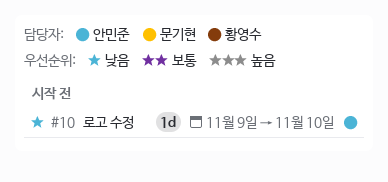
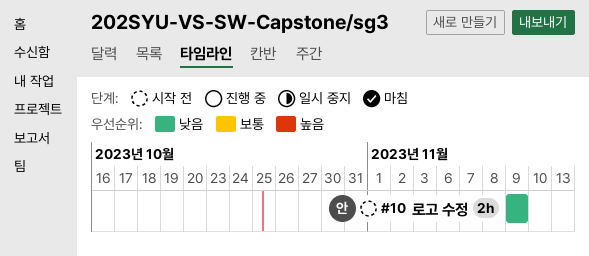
#10, estimate: 1d -> 2h
#10, due: Nov 10 -> Nov 9

